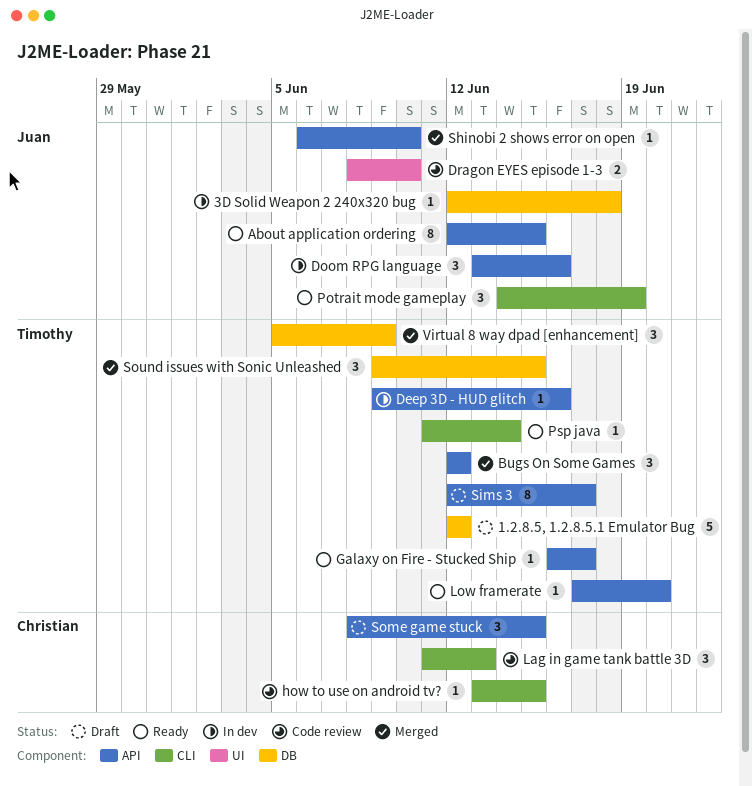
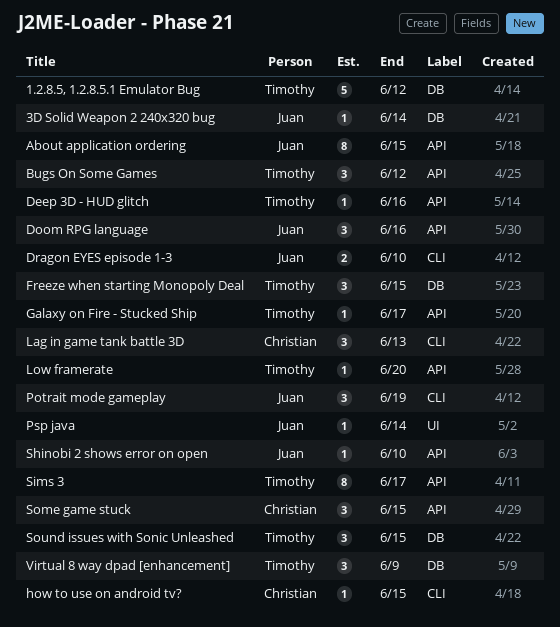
3D Solid Weapon 2 240x320 bug, due: Jun 18 -> Jun 14
Dragon EYES episode 1-3, label: UI -> CLI
Freeze when starting Monopoly Deal: none -> present
Psp java, owner: Timothy -> Juan
Psp java, label: CLI -> UI

